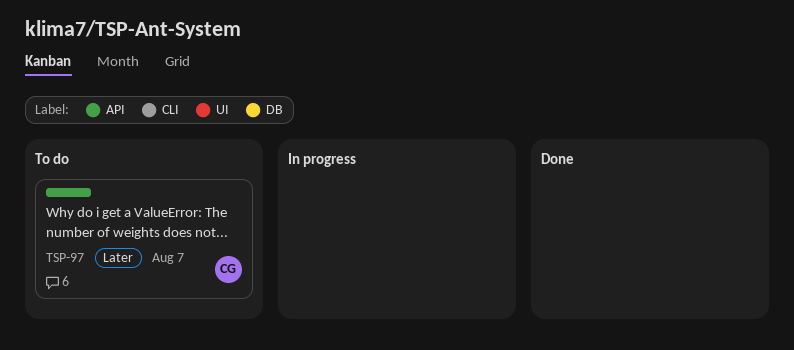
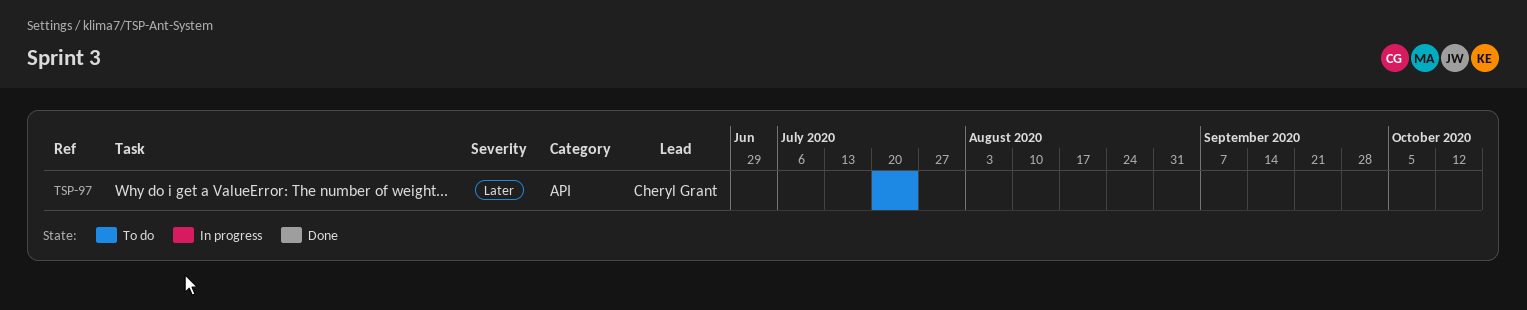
TSP-97, due: Aug 7 -> Jul 24

